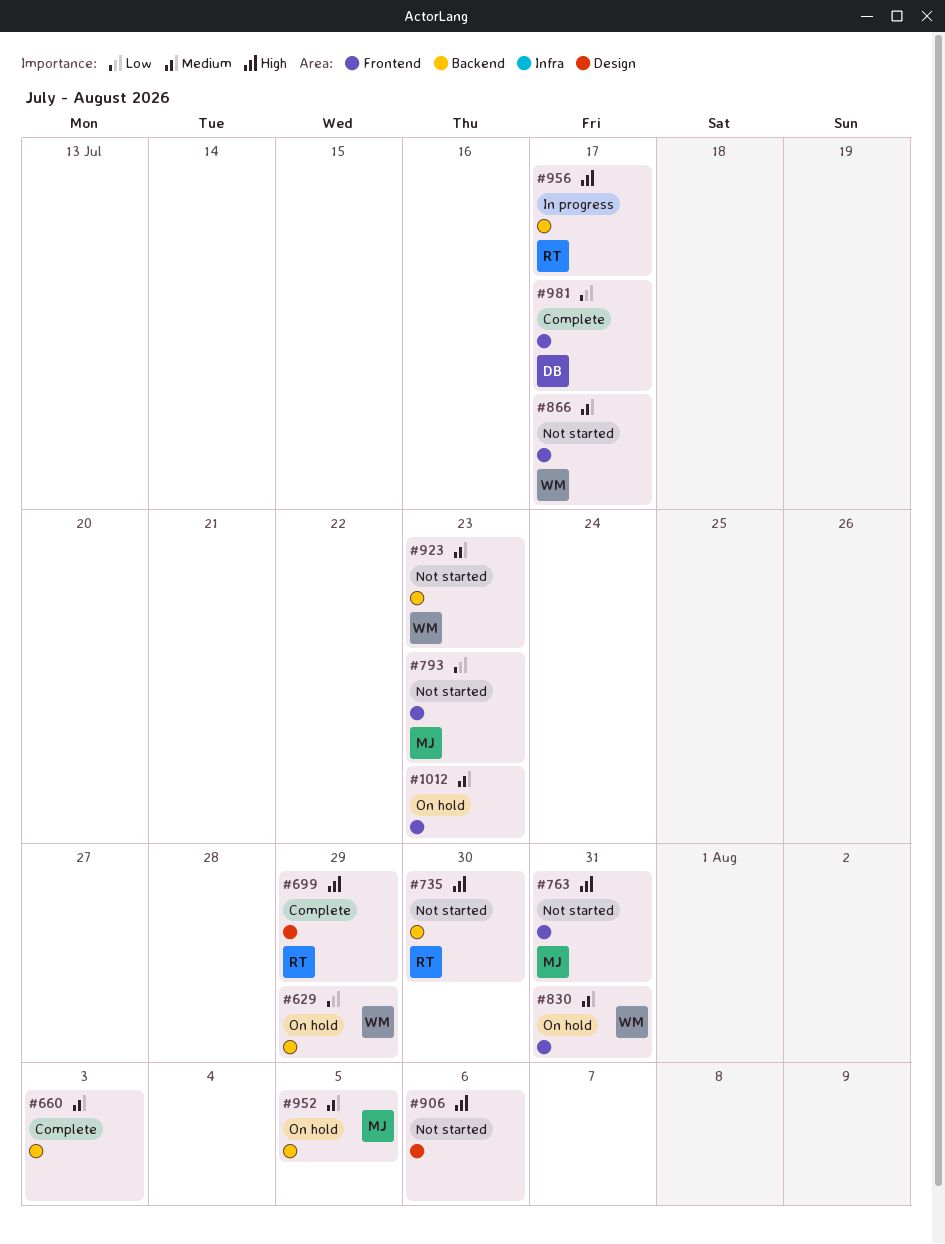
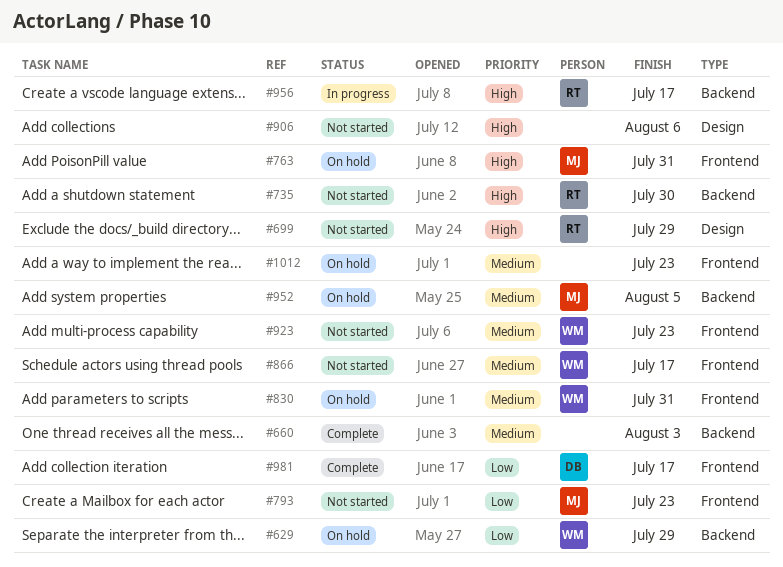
#699, status: Complete -> Not started
#763, status: Not started -> On hold
#923, label: Backend -> Frontend

